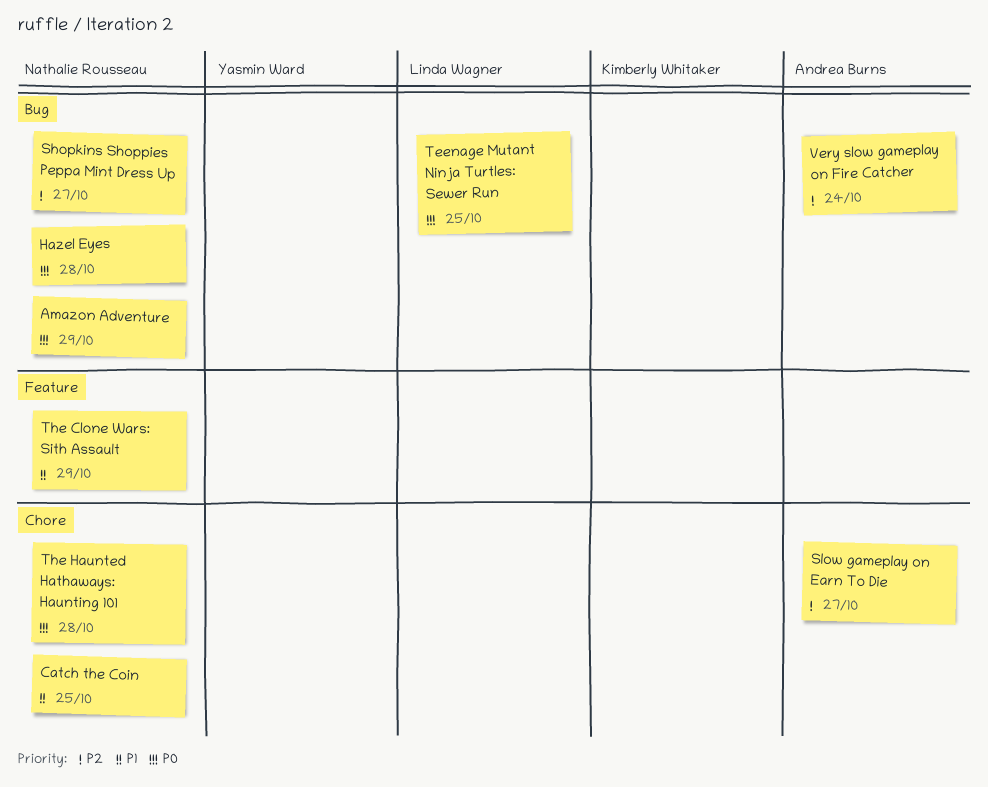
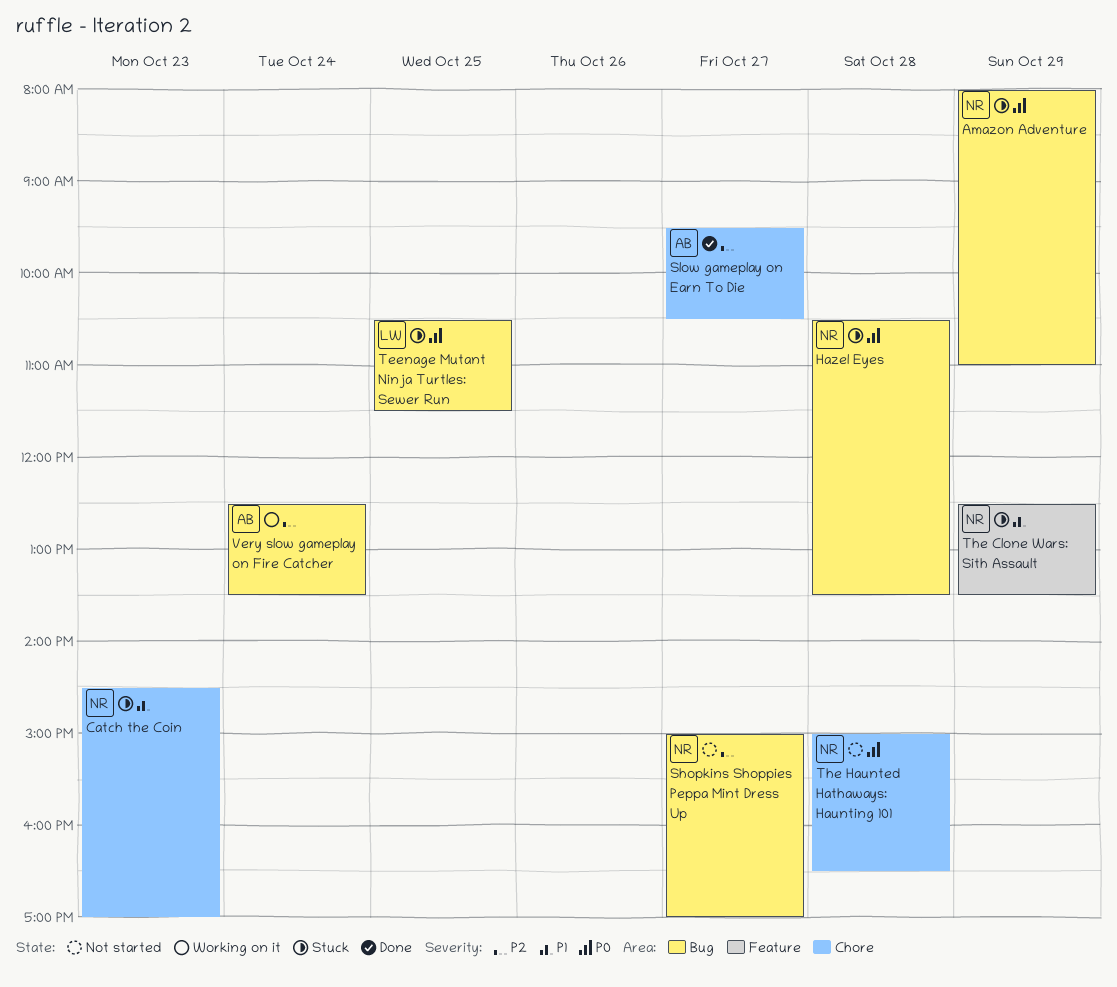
Catch the Coin, day: Oct 25 -> Oct 23

